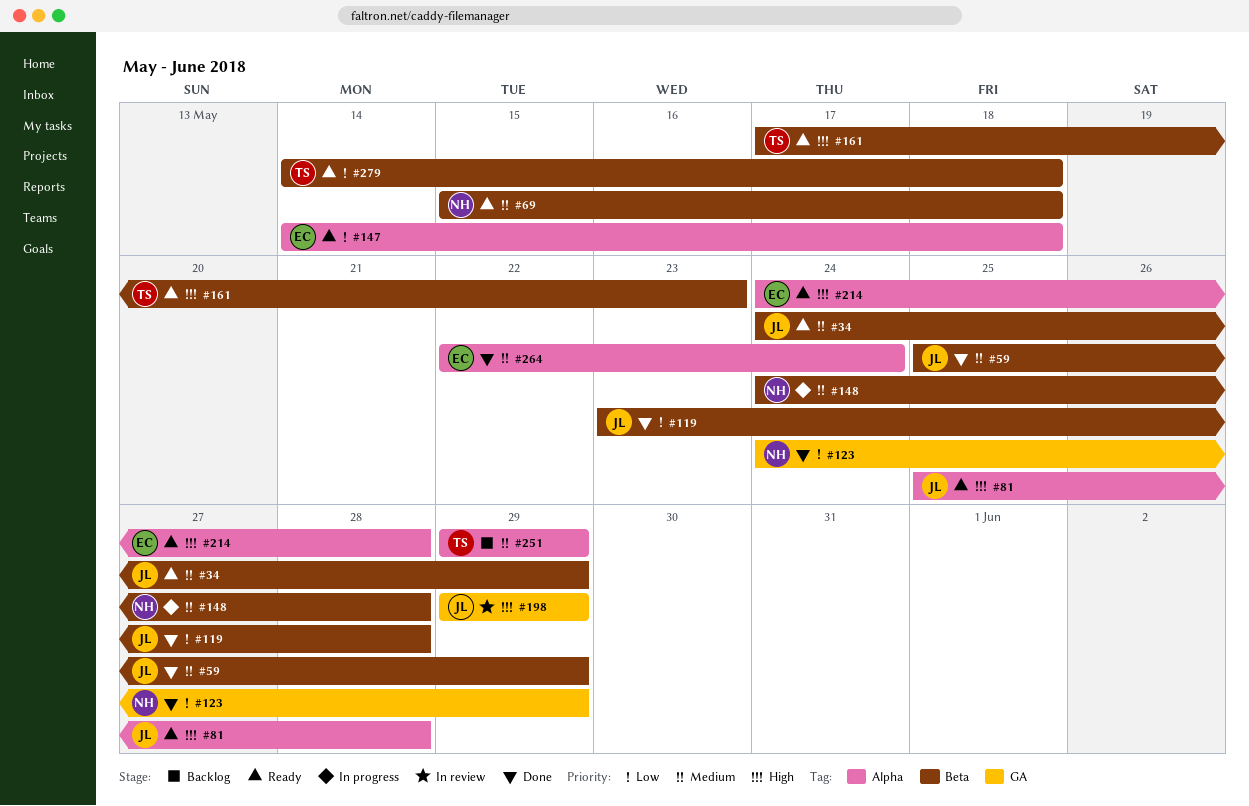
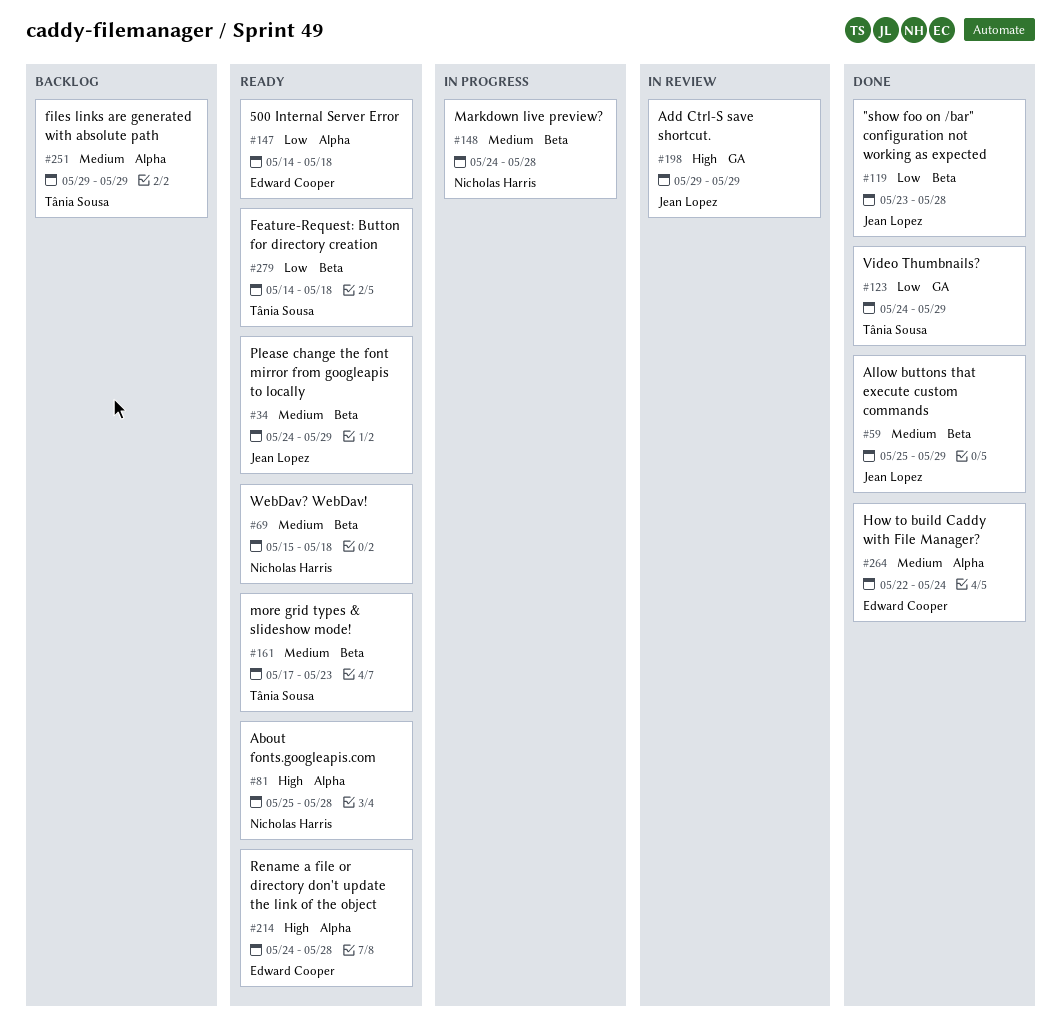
#81, owner: Jean Lopez -> Nicholas Harris
#123, owner: Nicholas Harris -> Tânia Sousa
#161, priority: High -> Medium

